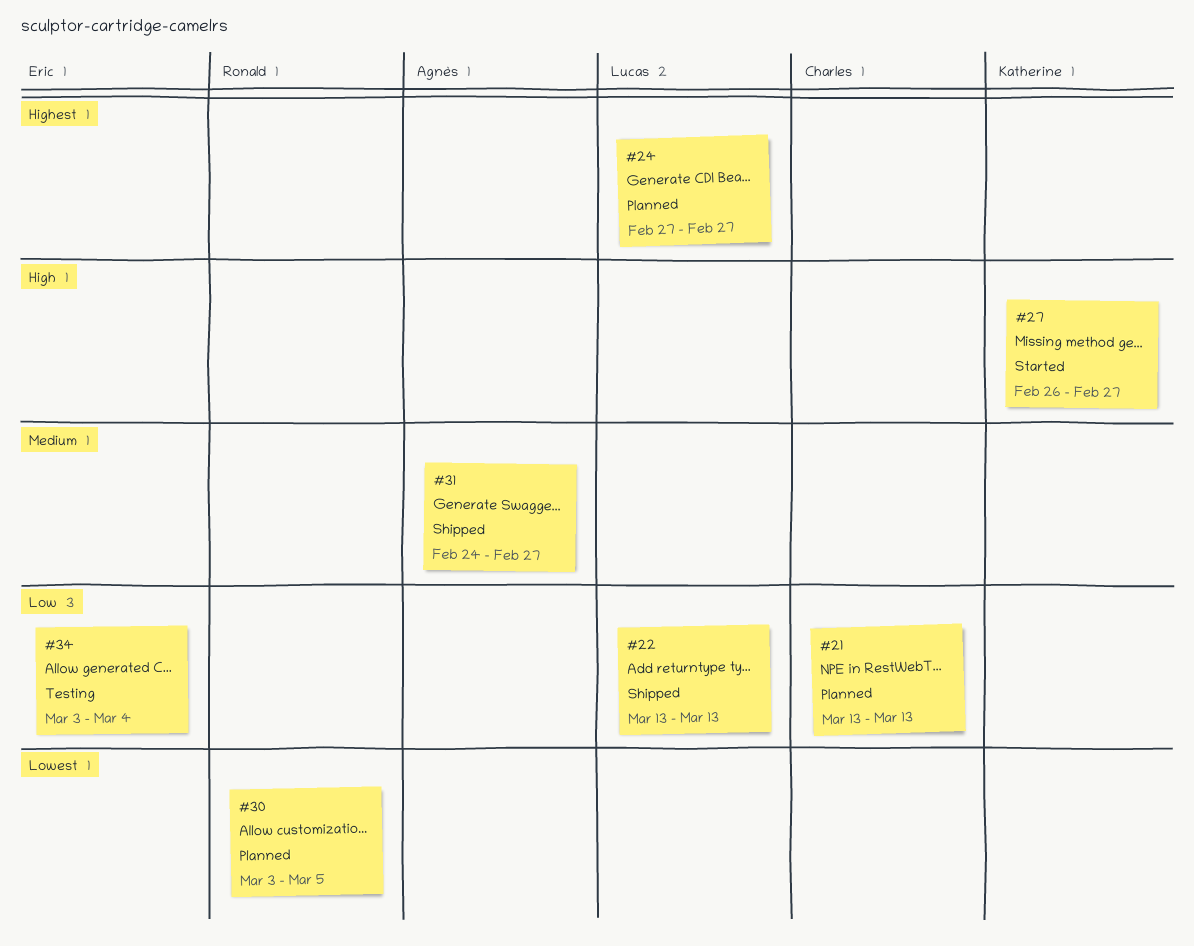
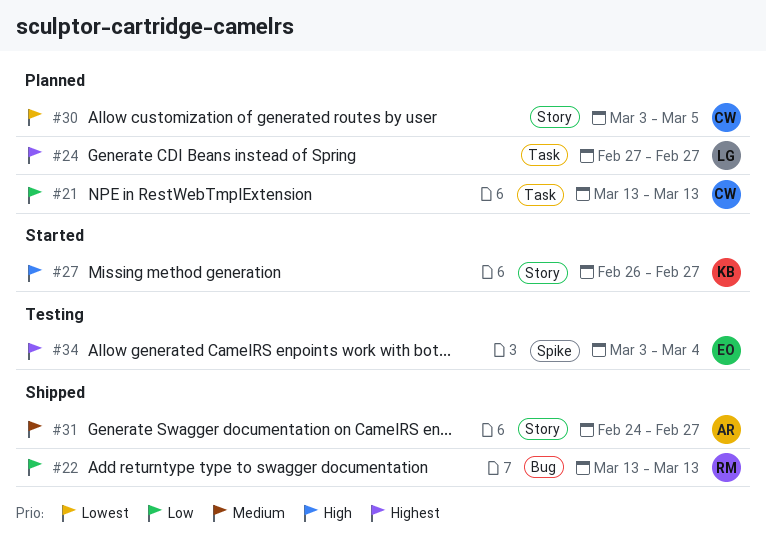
#22, owner: Lucas -> Ronald
#30, owner: Ronald -> Charles
#34, priority: Low -> Highest

